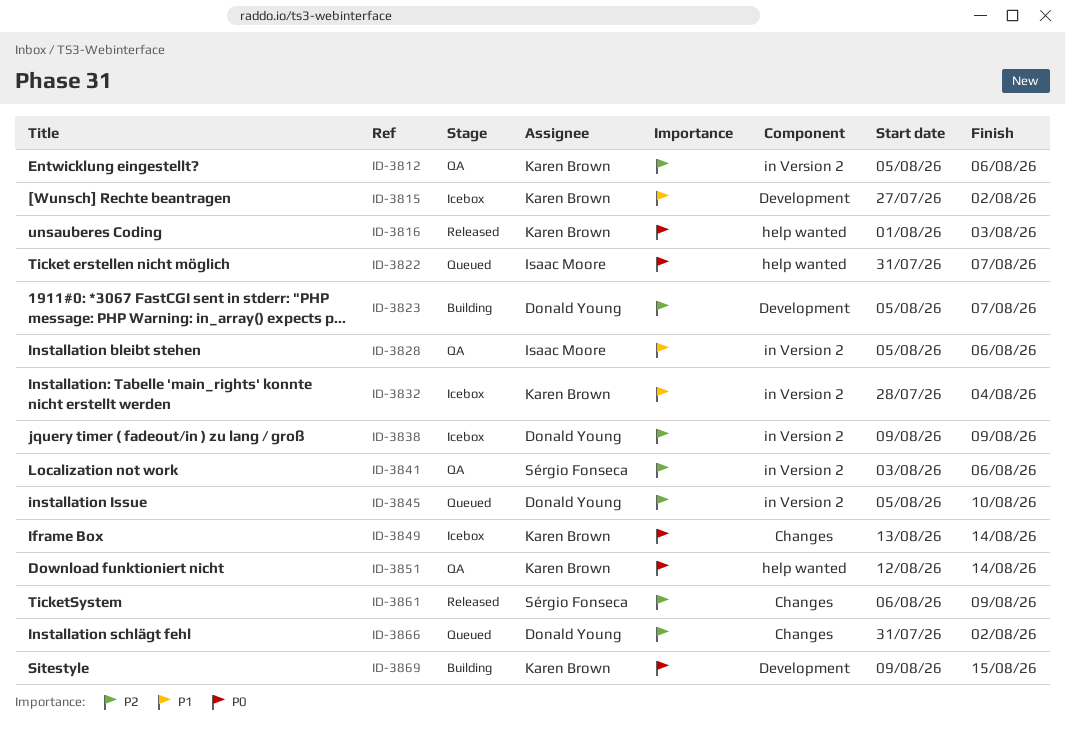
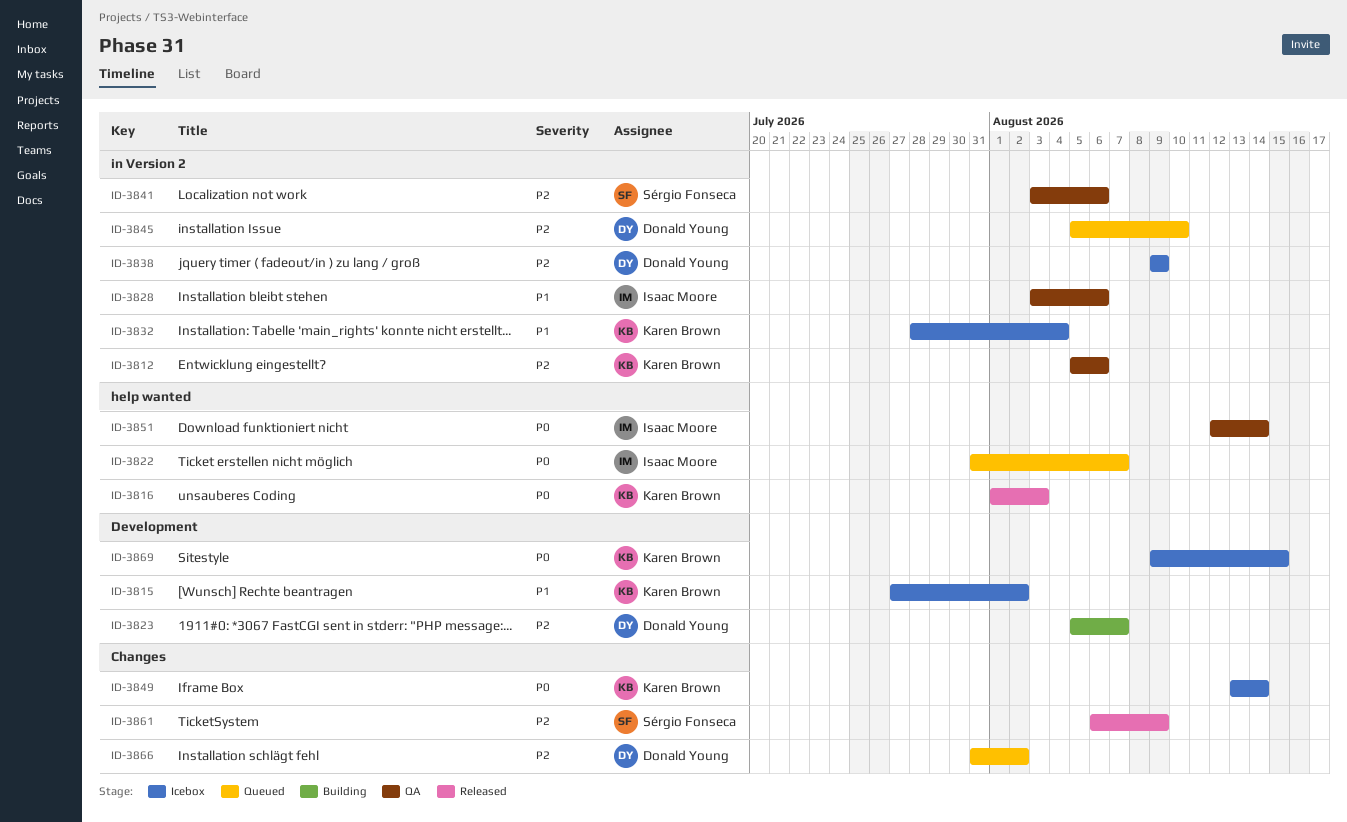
ID-3828, start: Aug 5 -> Aug 3
ID-3851, owner: Karen Brown -> Isaac Moore
ID-3869, status: Building -> Icebox

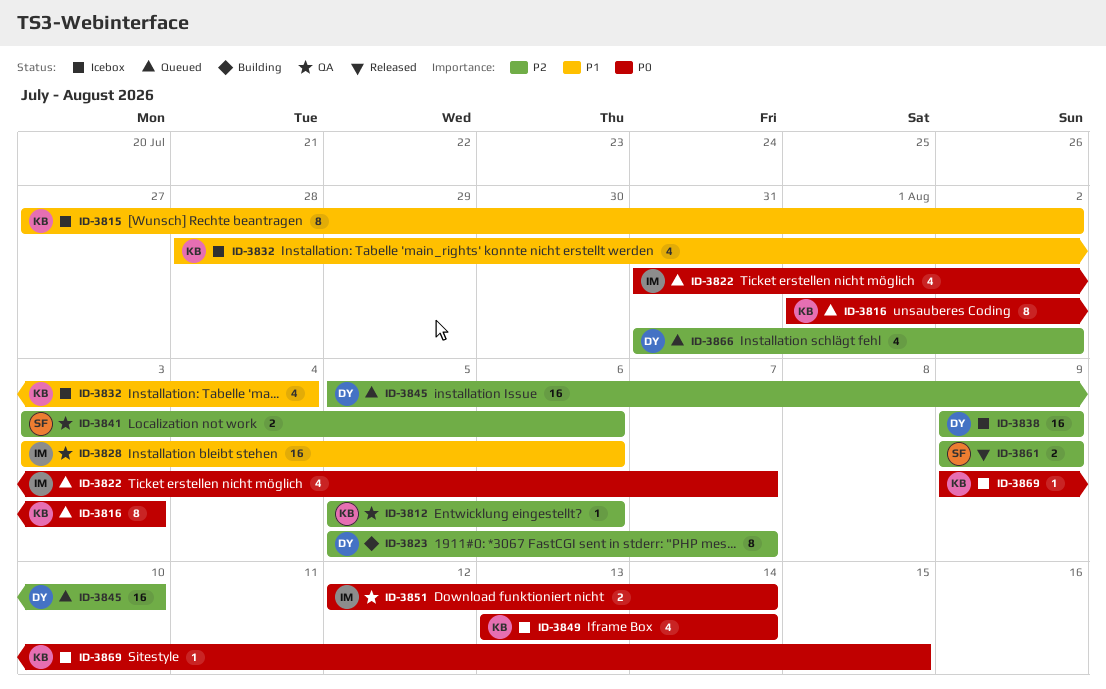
ID-3816, status: Released -> Queued
ID-3861, start: Aug 6 -> Aug 9

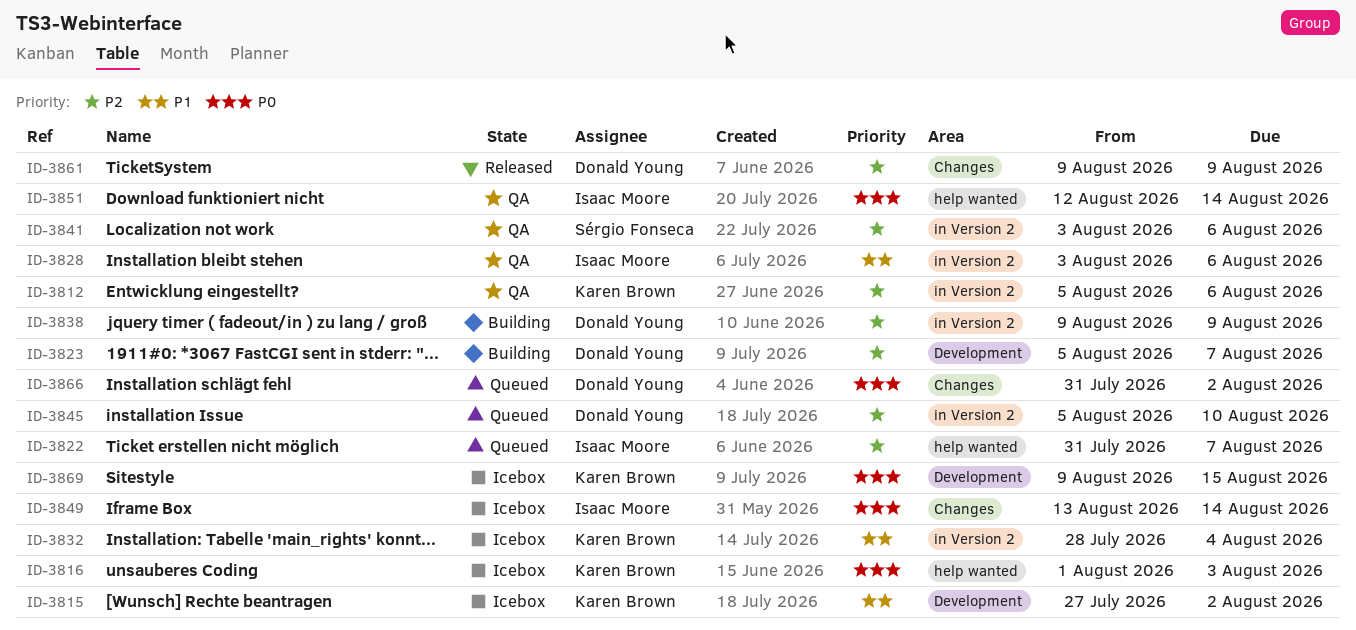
ID-3816, status: Queued -> Icebox
ID-3822, priority: P0 -> P2
ID-3838, status: Icebox -> Building
ID-3849, owner: Karen Brown -> Isaac Moore
ID-3861, owner: Sérgio Fonseca -> Donald Young
ID-3866, priority: P2 -> P0

